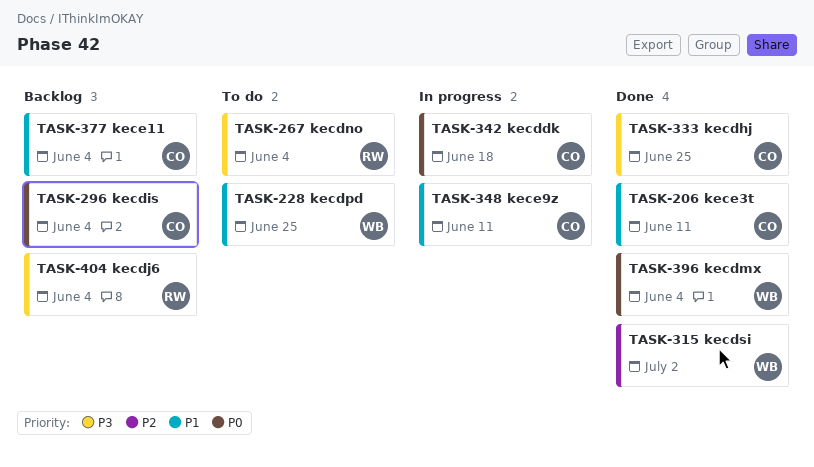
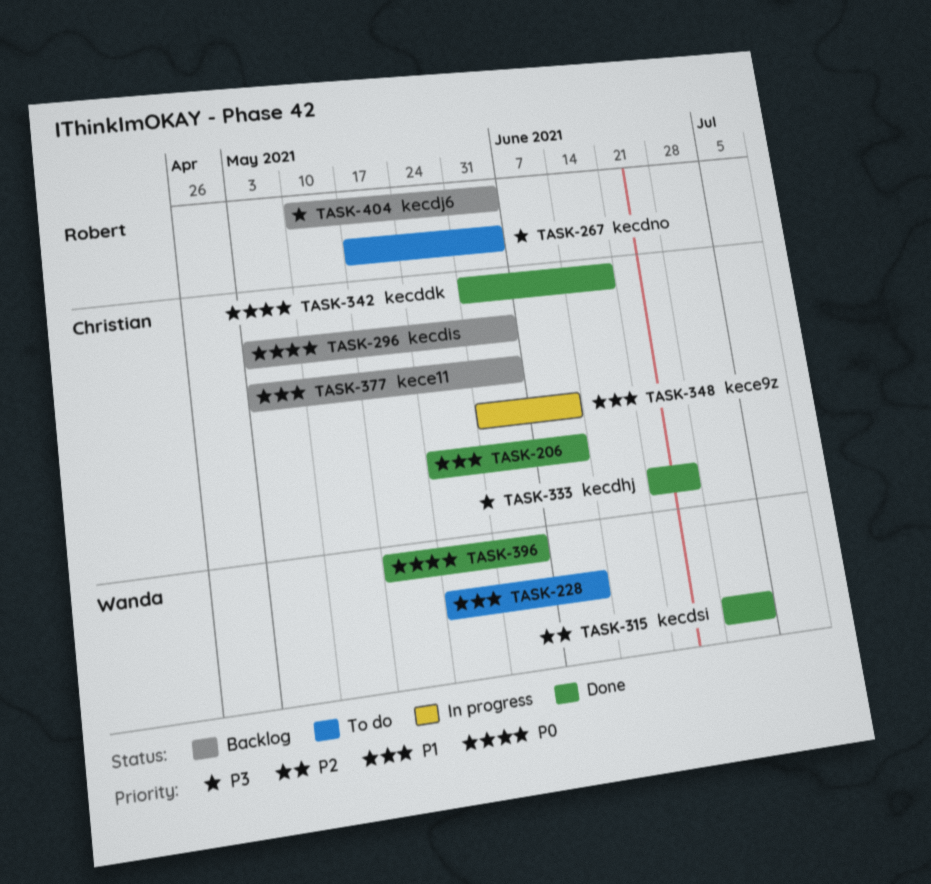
TASK-228, due: Jun 25 -> Jun 11
TASK-342, status: In progress -> Done

